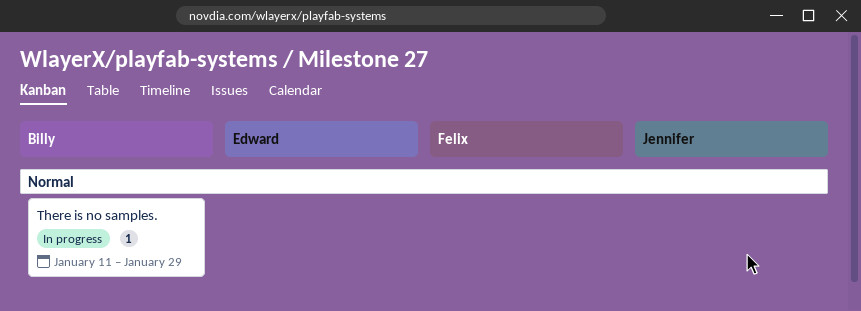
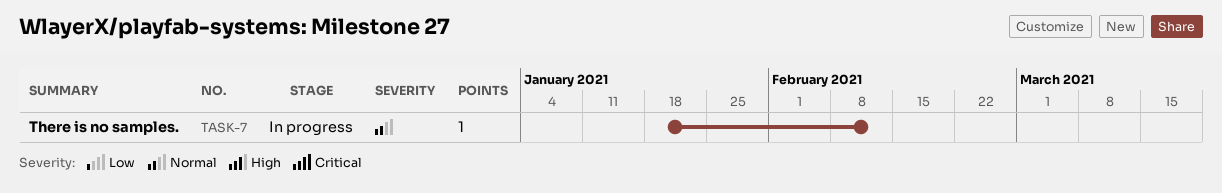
There is no samples., start: Jan 11 -> Jan 18
There is no samples., due: Jan 29 -> Feb 12

